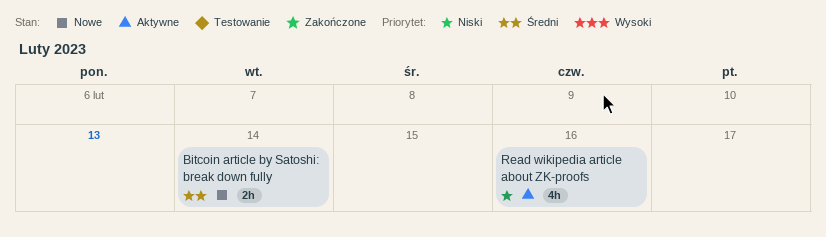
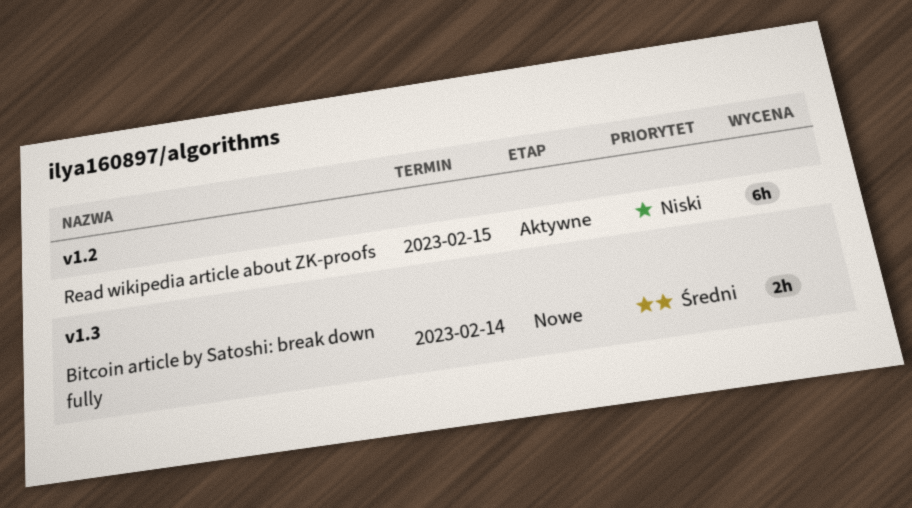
Read wikipedia article about ZK-proofs, estimate: 4h -> 6h
Read wikipedia article about ZK-proofs, due: Feb 16 -> Feb 15

